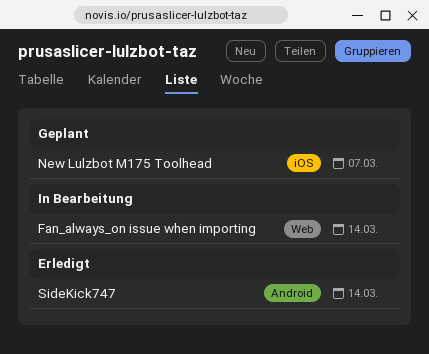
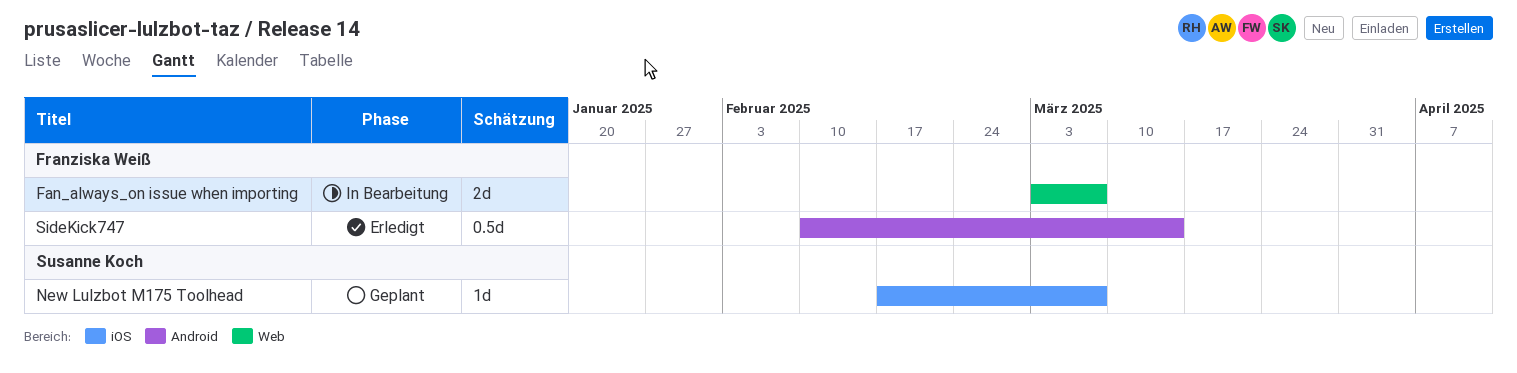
Fan_always_on issue when importing, due: Mar 14 -> Mar 7

